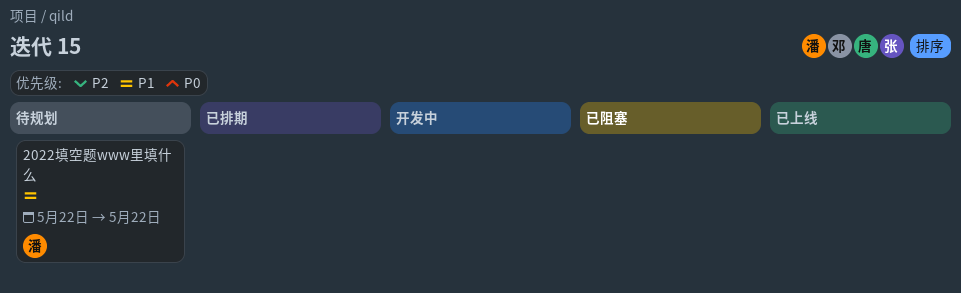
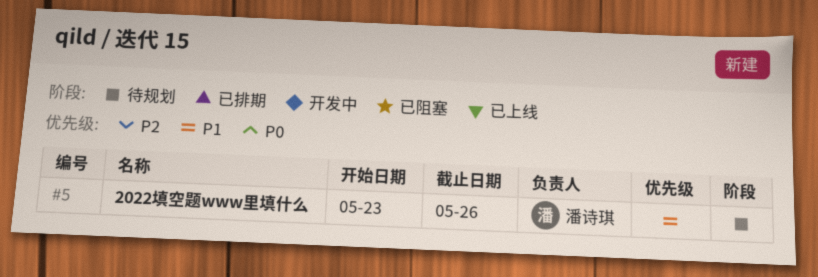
2022填空题www里填什么, start: May 22 -> May 23
2022填空题www里填什么, due: May 22 -> May 26

